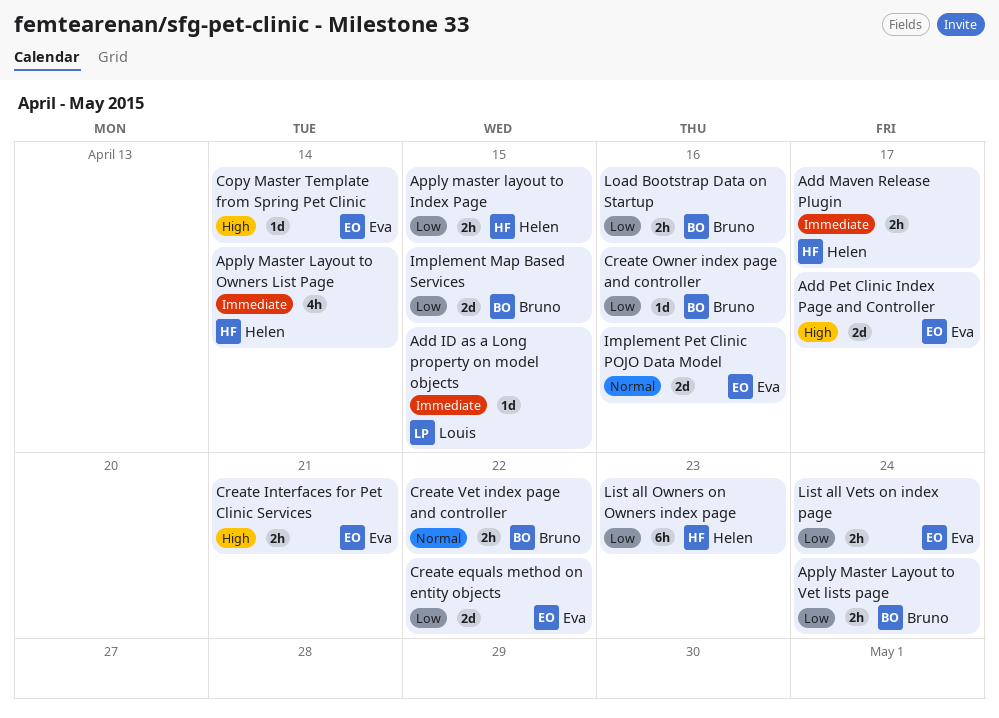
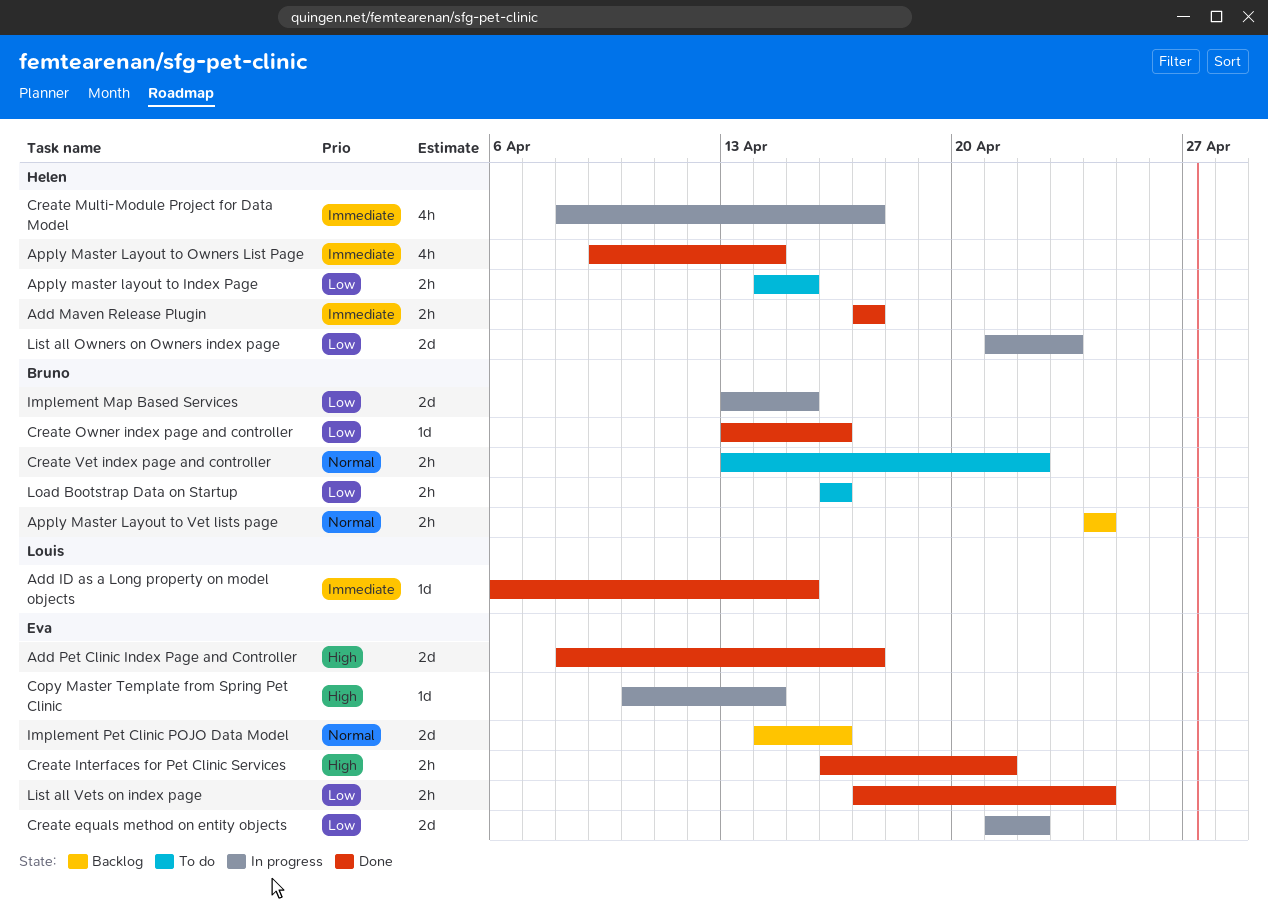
Apply Master Layout to Vet lists page, priority: Low -> Normal
Create Multi-Module Project for Data Model: none -> present
List all Owners on Owners index page, estimate: 6h -> 2d

